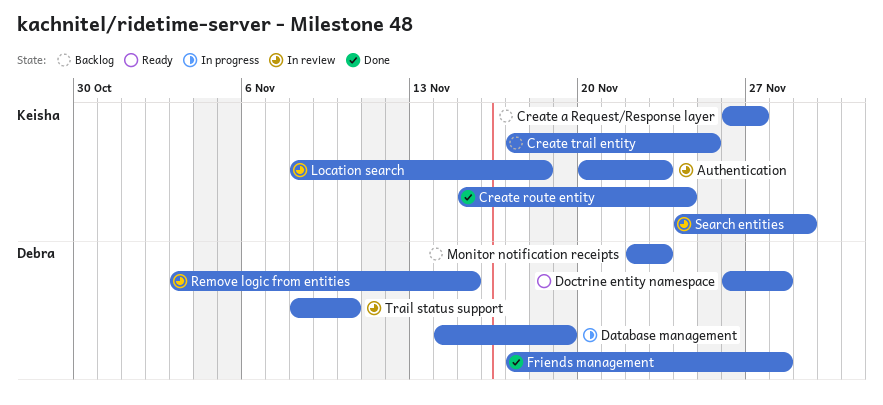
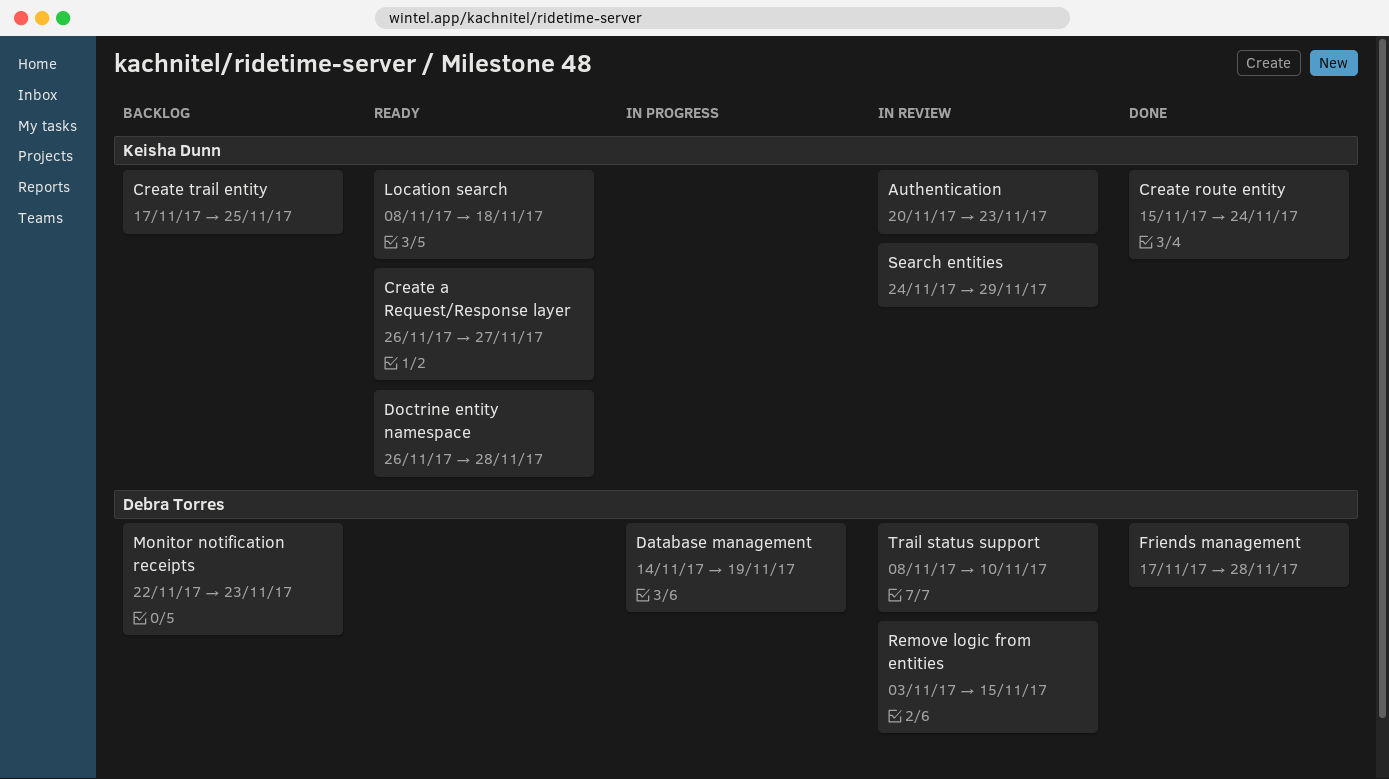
Create a Request/Response layer, status: Backlog -> Ready
Doctrine entity namespace, owner: Debra Torres -> Keisha Dunn
Location search, status: In review -> Ready

